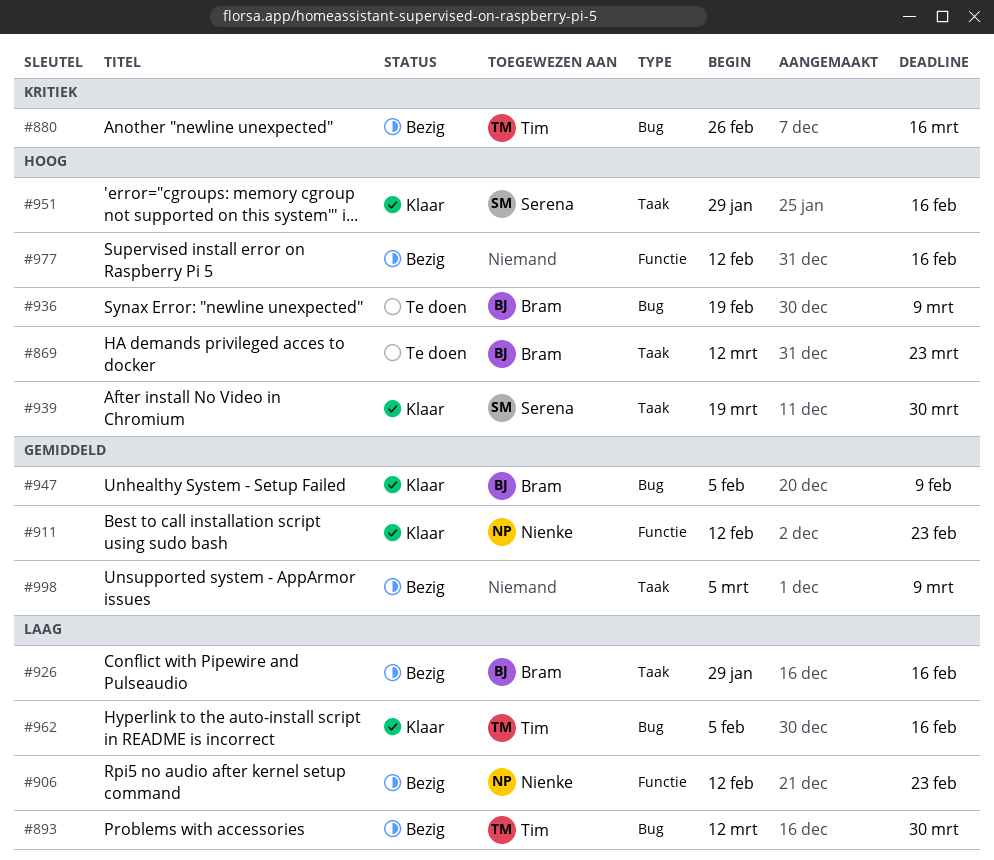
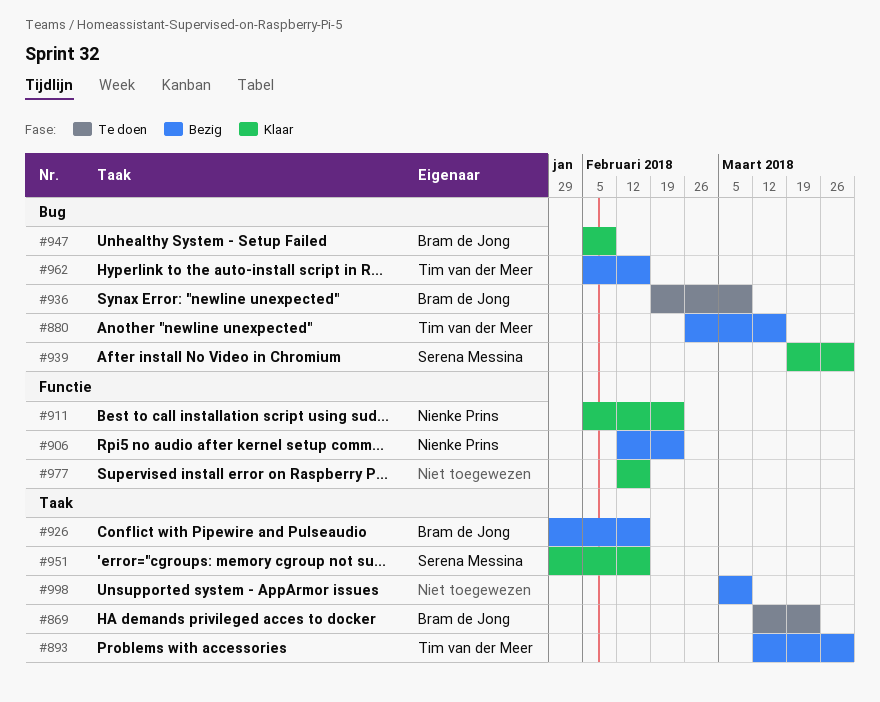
#893, label: Bug -> Taak
#911, start: Feb 12 -> Feb 5
#939, label: Taak -> Bug
#962, status: Klaar -> Bezig
#977, status: Bezig -> Klaar

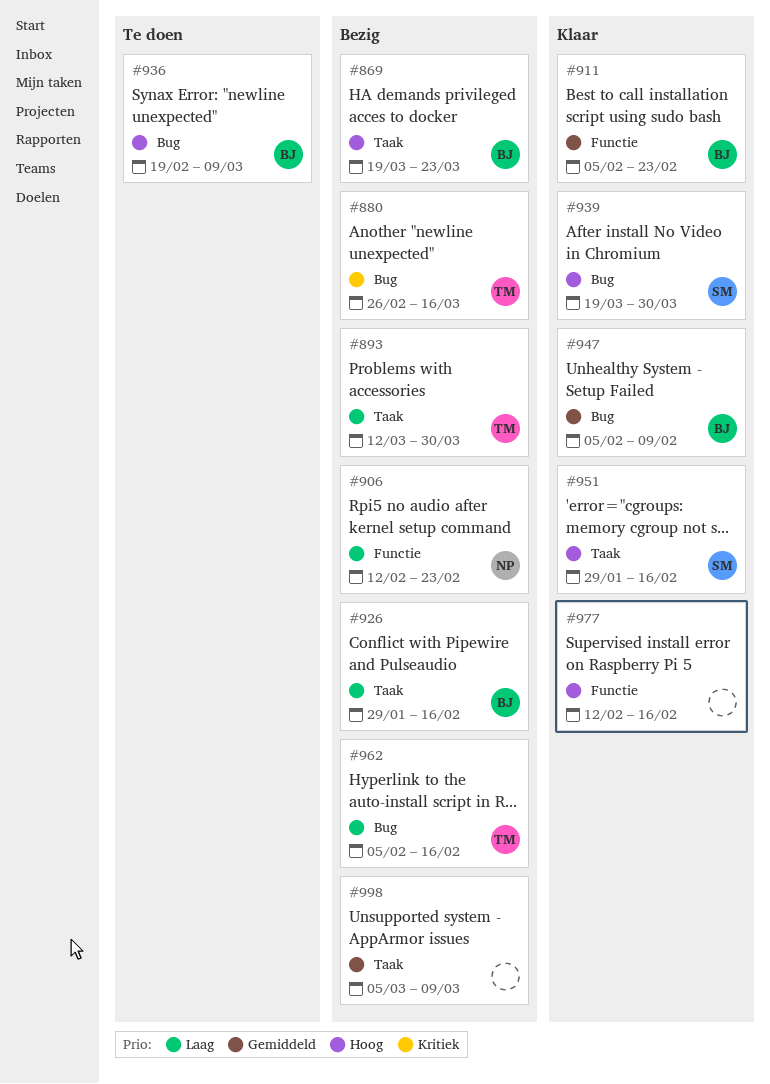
#869, status: Te doen -> Bezig
#869, start: Mar 12 -> Mar 19
#911, owner: Nienke Prins -> Bram de Jong

